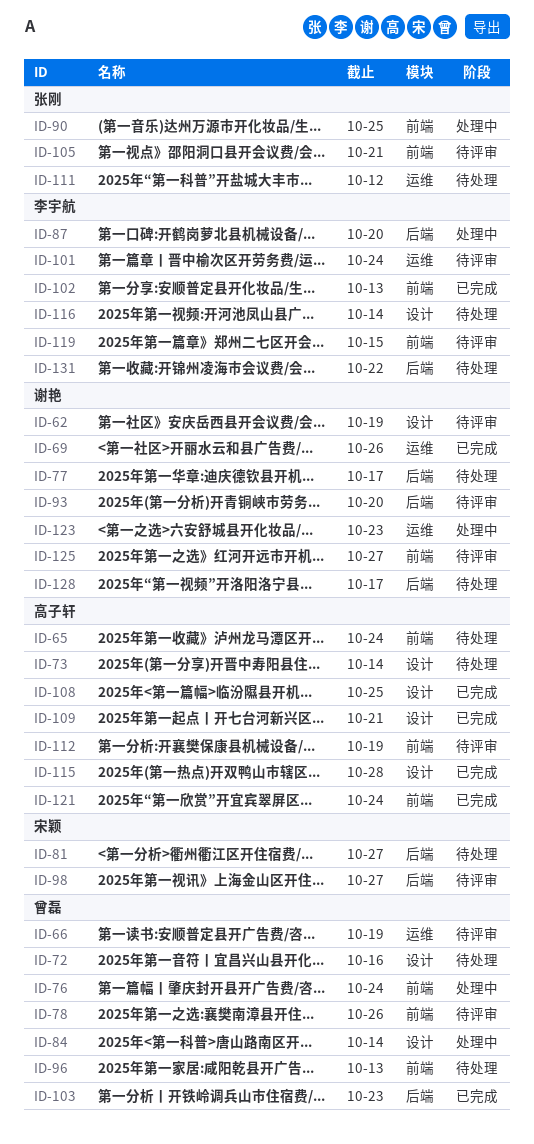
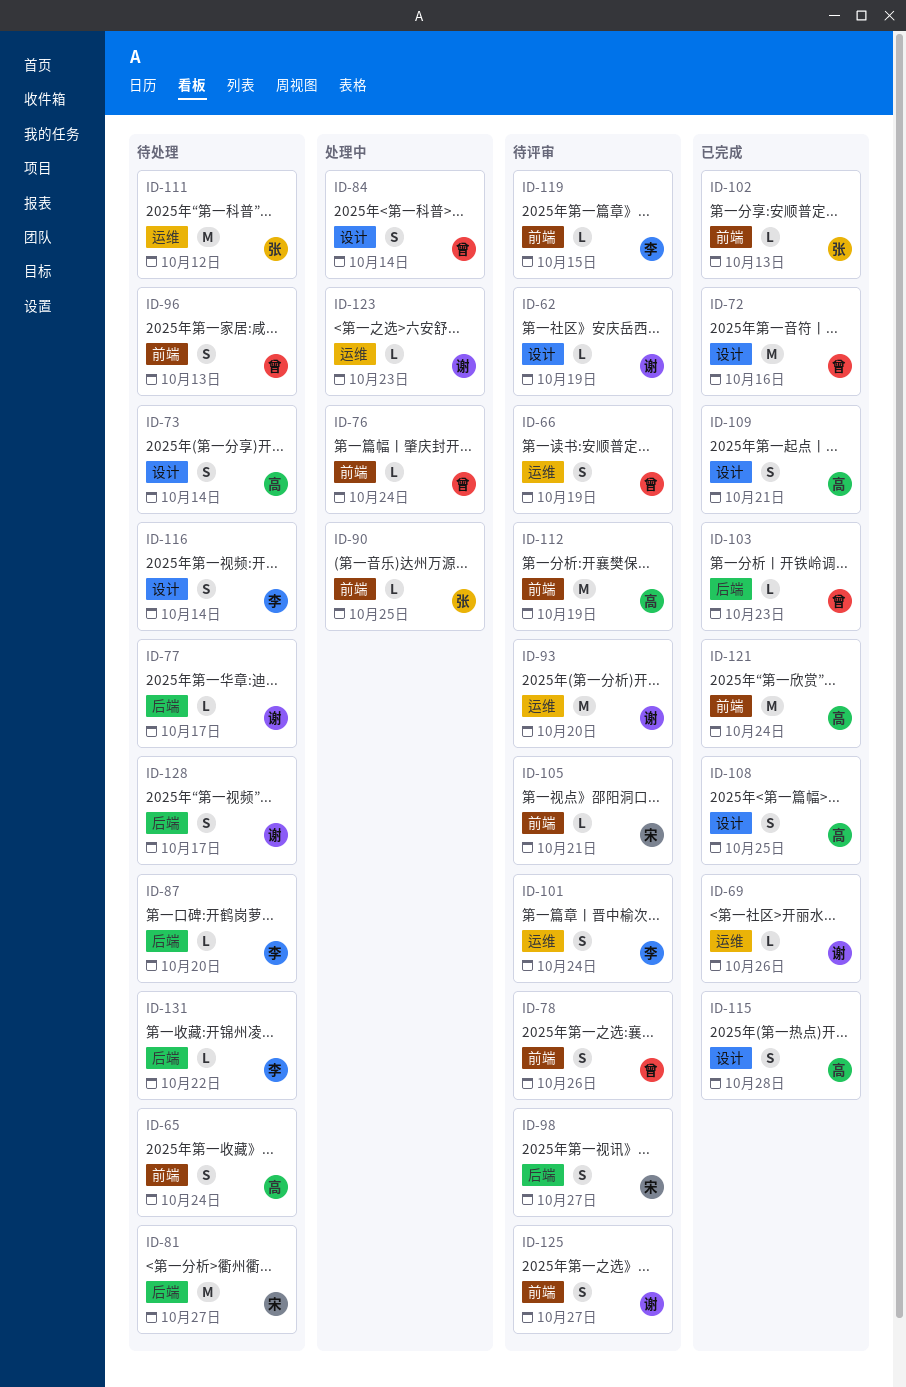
ID-72, status: 待处理 -> 已完成
ID-87, status: 处理中 -> 待处理
ID-93, label: 后端 -> 运维
ID-102, owner: 李宇航 -> 张刚
ID-105, owner: 张刚 -> 宋颖

